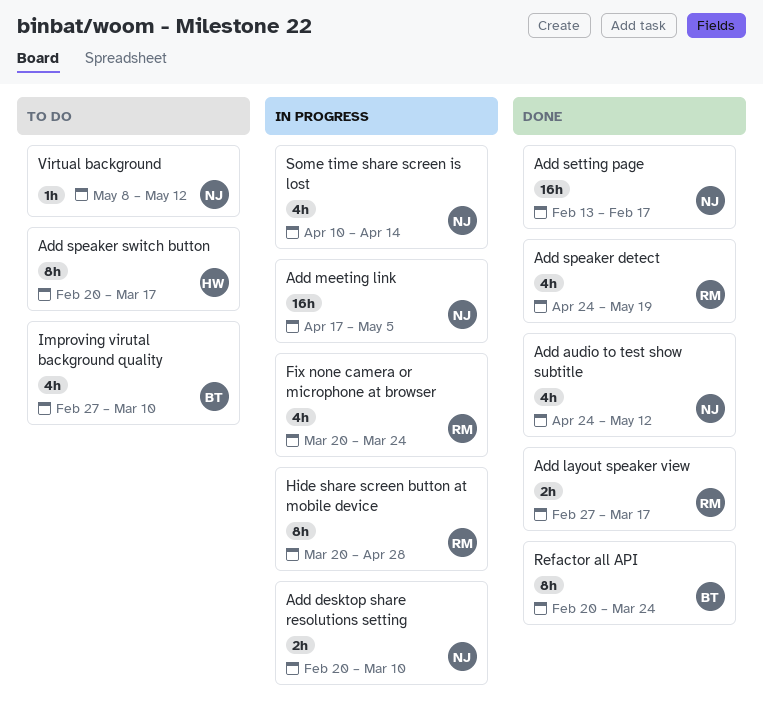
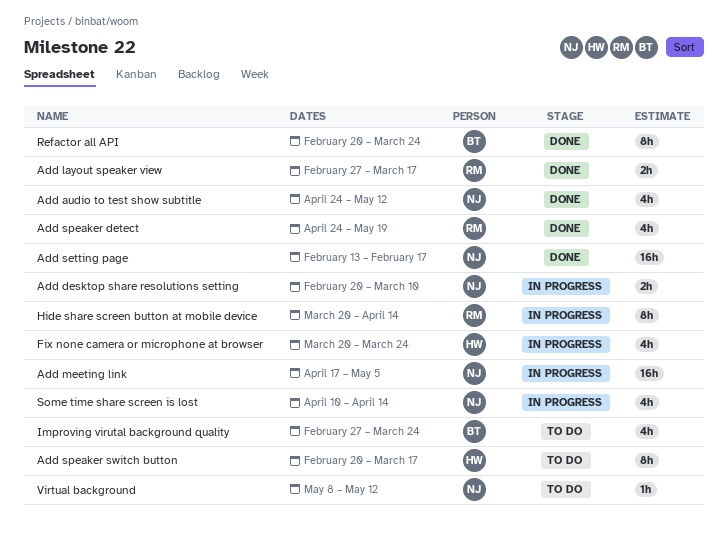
Fix none camera or microphone at browser, owner: RM -> HW
Hide share screen button at mobile device, due: Apr 28 -> Apr 14
Improving virutal background quality, due: Mar 10 -> Mar 24

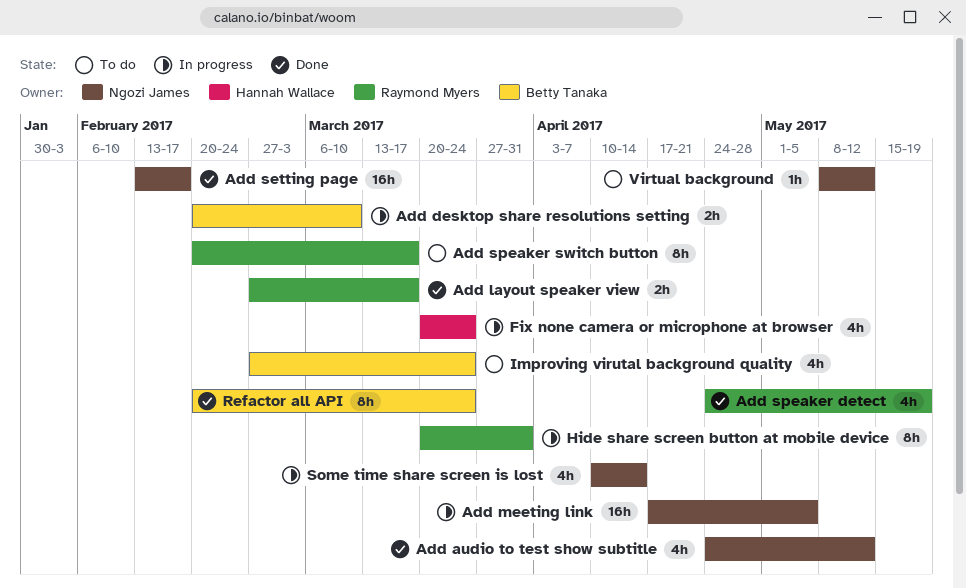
Add desktop share resolutions setting, owner: Ngozi James -> Betty Tanaka
Add speaker switch button, owner: Hannah Wallace -> Raymond Myers
Hide share screen button at mobile device, due: Apr 14 -> Mar 31

